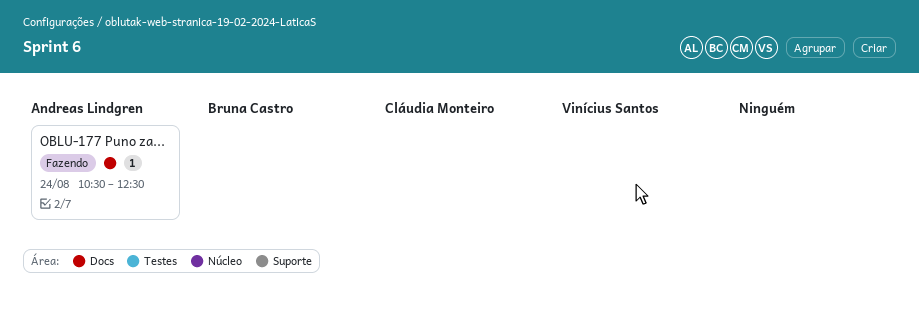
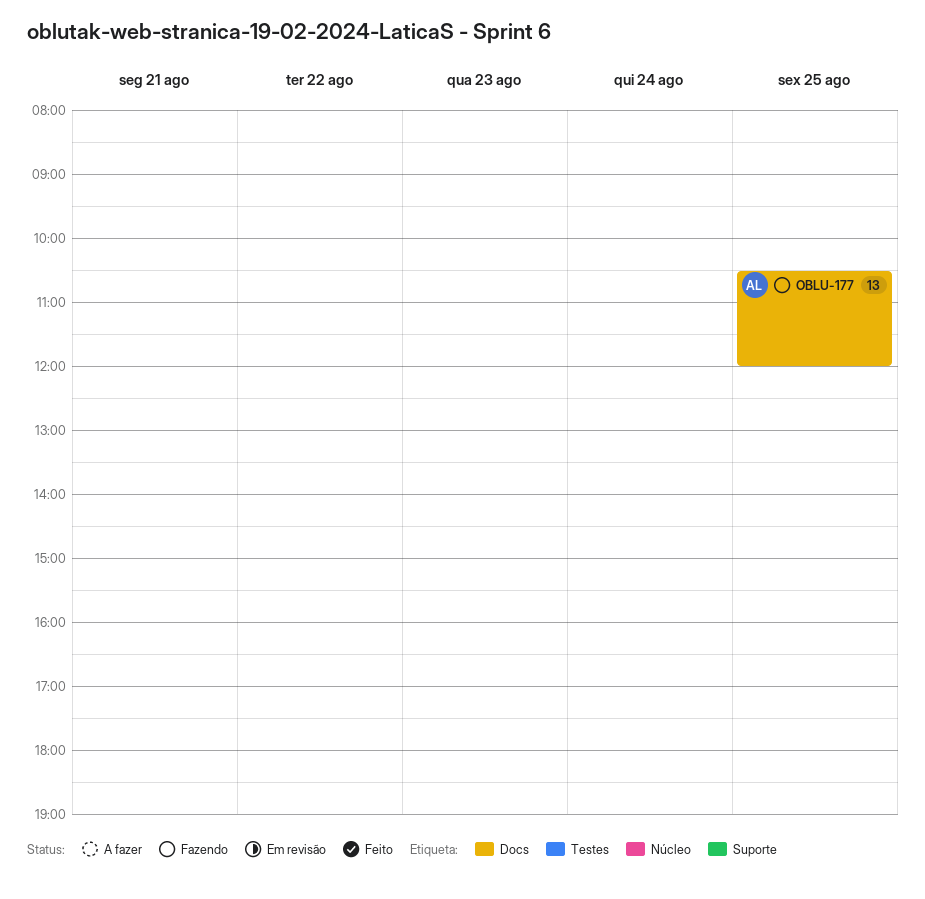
OBLU-177, estimate: 1 -> 13
OBLU-177, day: Aug 24 -> Aug 25
OBLU-177, ends: 12:30 -> 12:00

